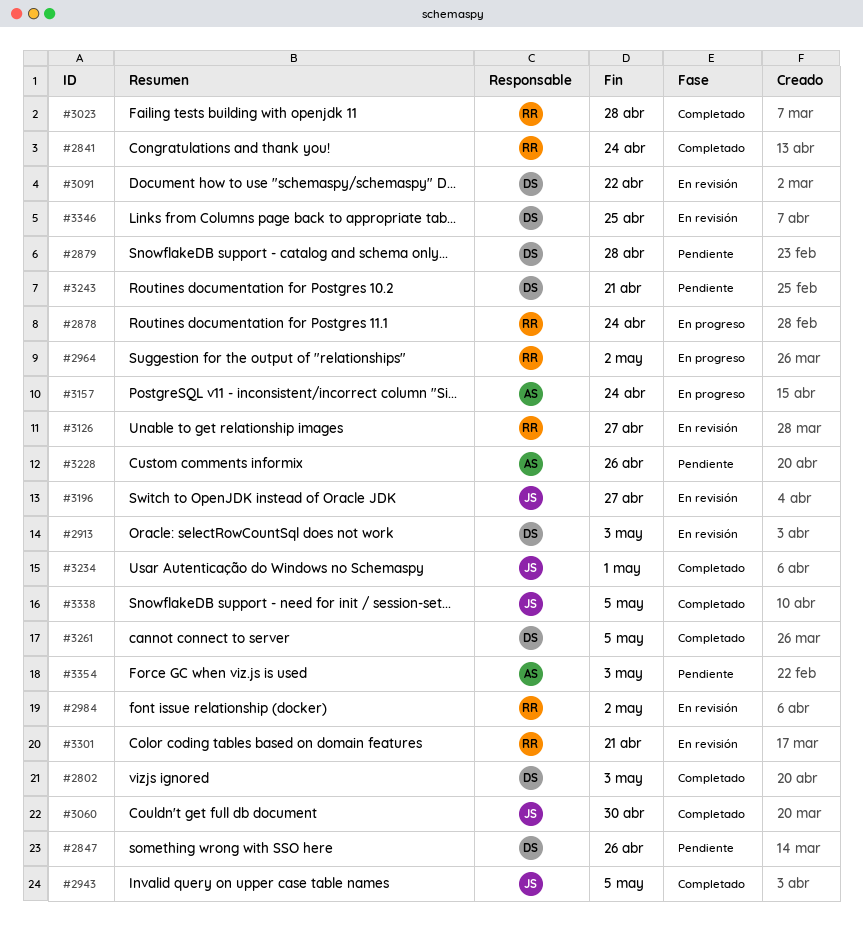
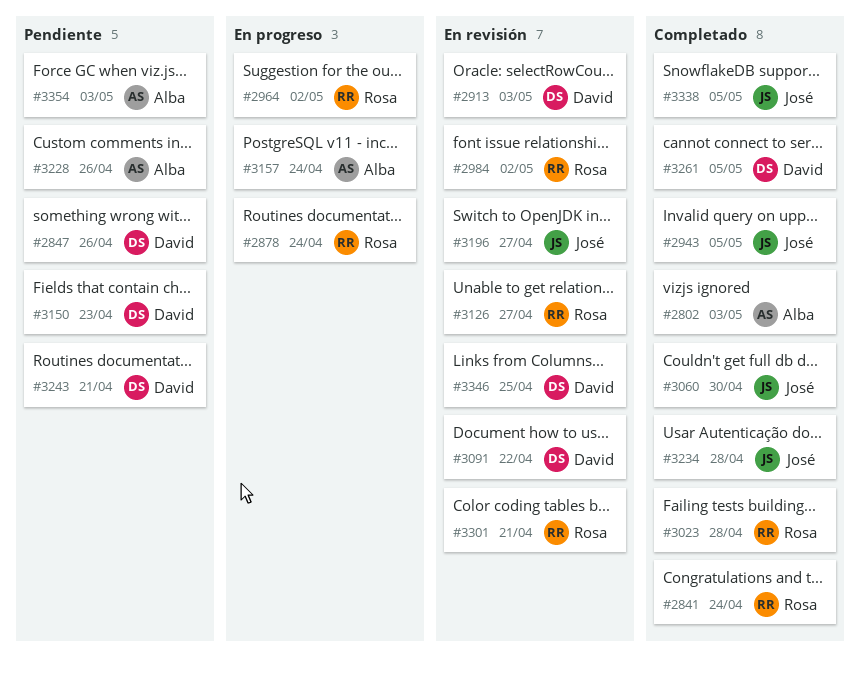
#2802, owner: David -> Alba
#2879: present -> none
#3150: none -> present
#3234, due: May 1 -> Apr 28

